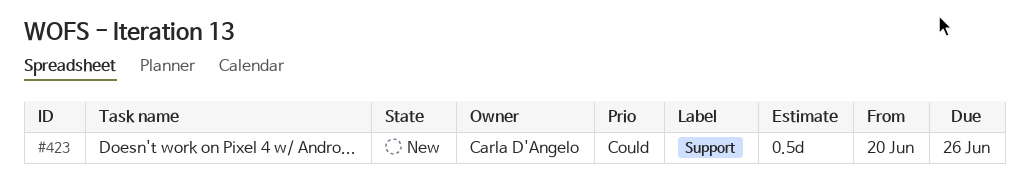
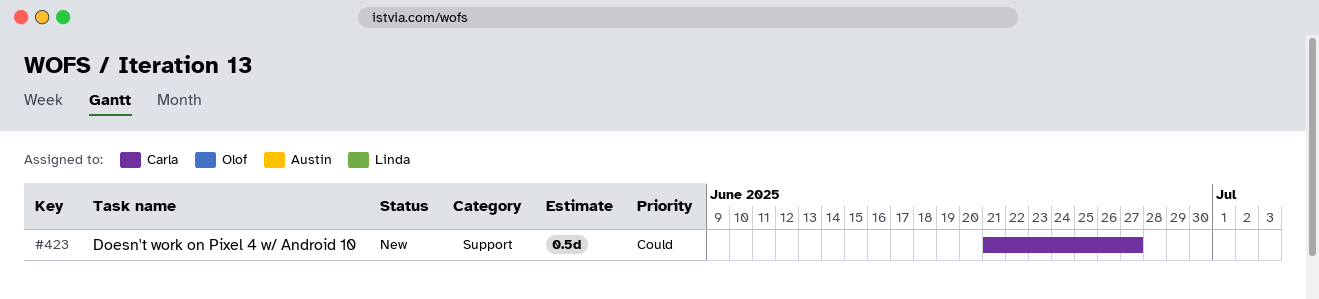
#423, start: Jun 20 -> Jun 21
#423, due: Jun 26 -> Jun 27

